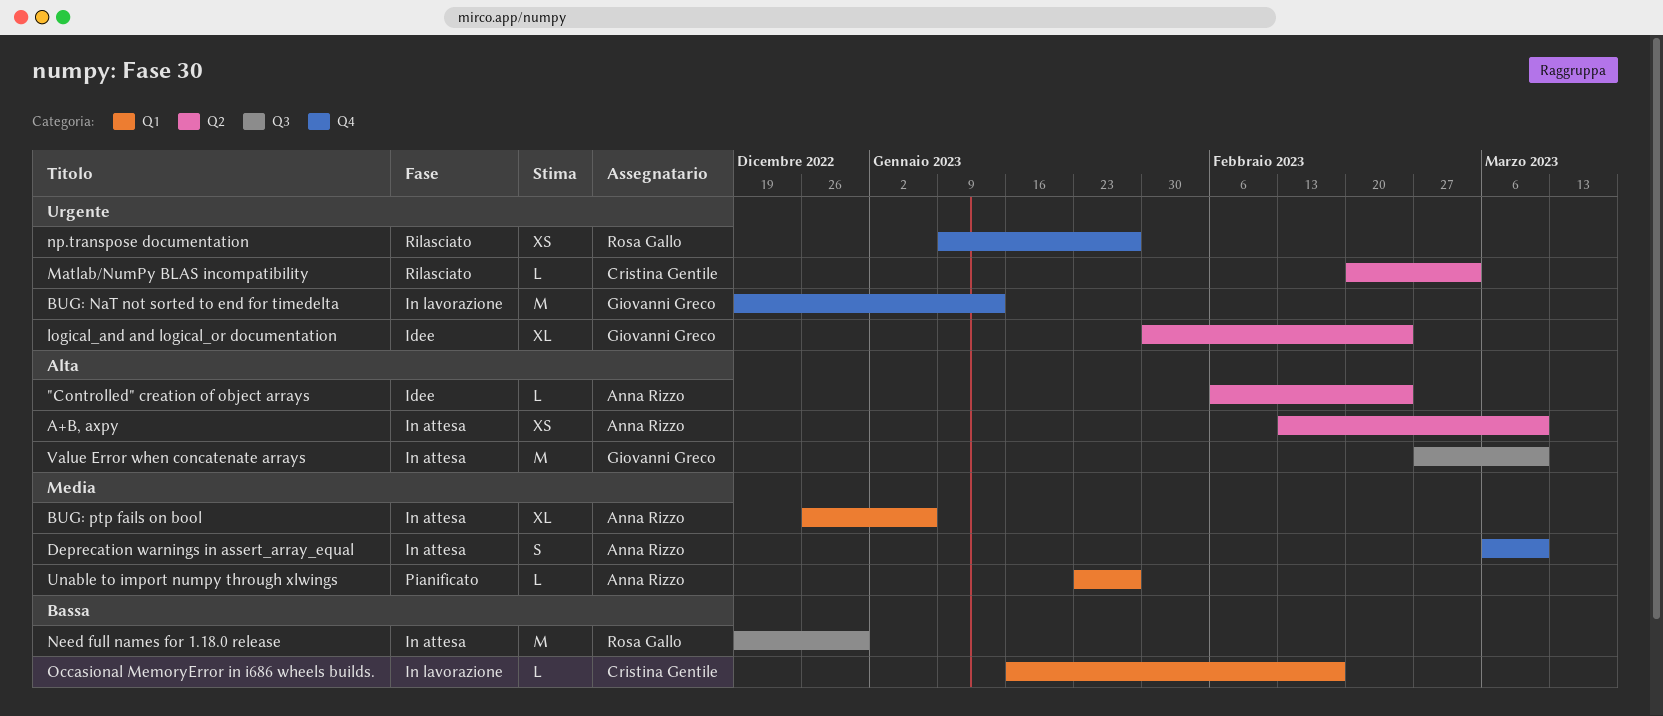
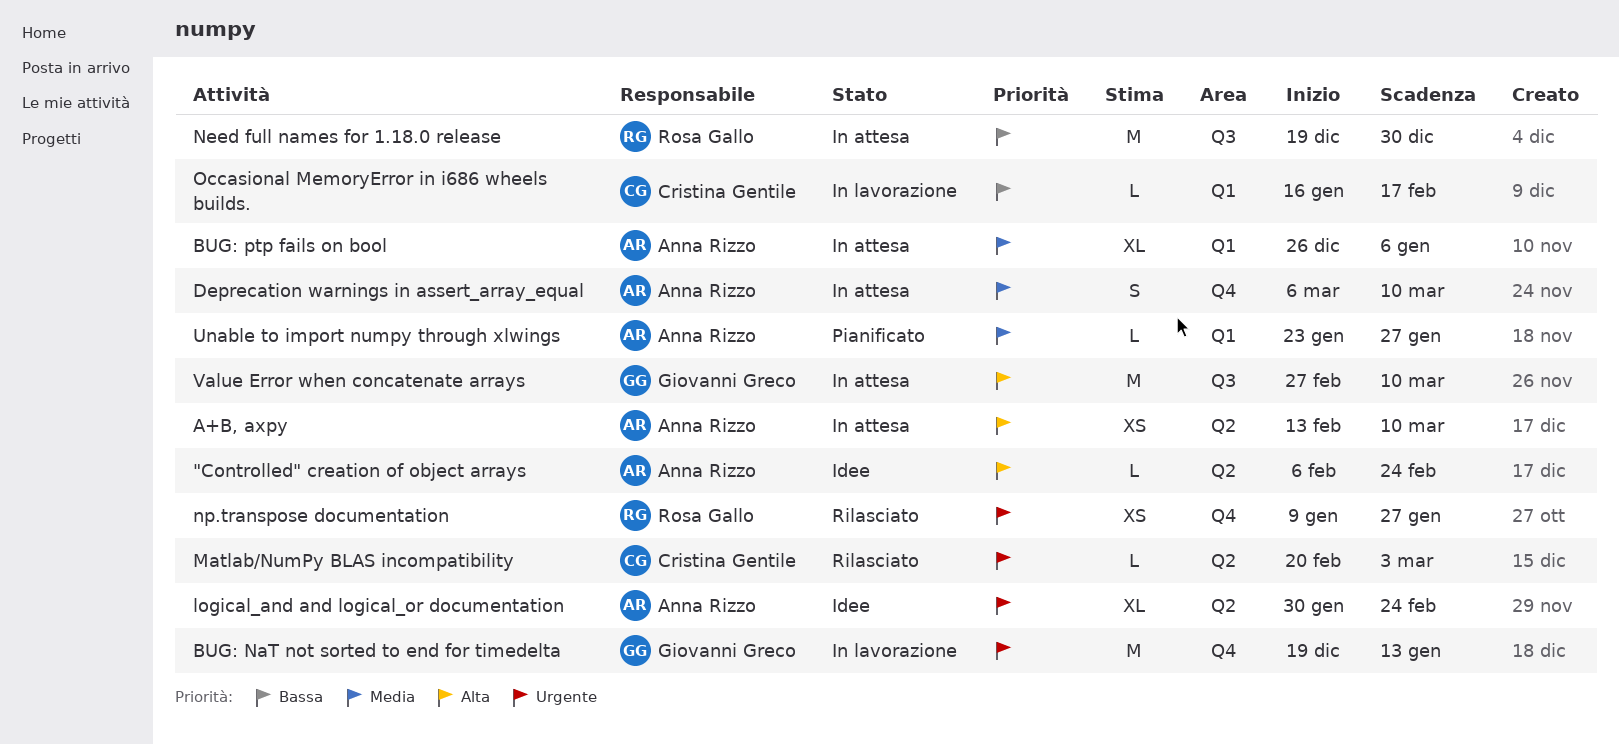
logical_and and logical_or documentation, owner: Giovanni Greco -> Anna Rizzo

